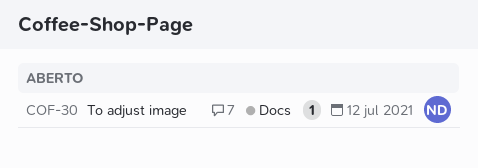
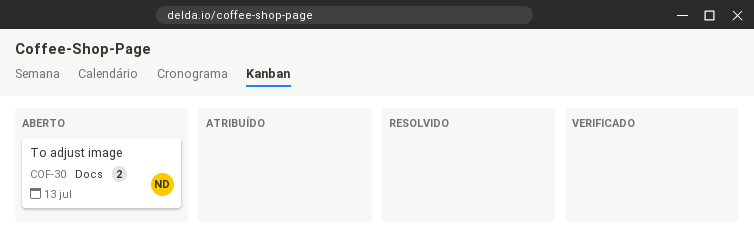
COF-30, estimate: 1 -> 2
COF-30, due: Jul 12 -> Jul 13

